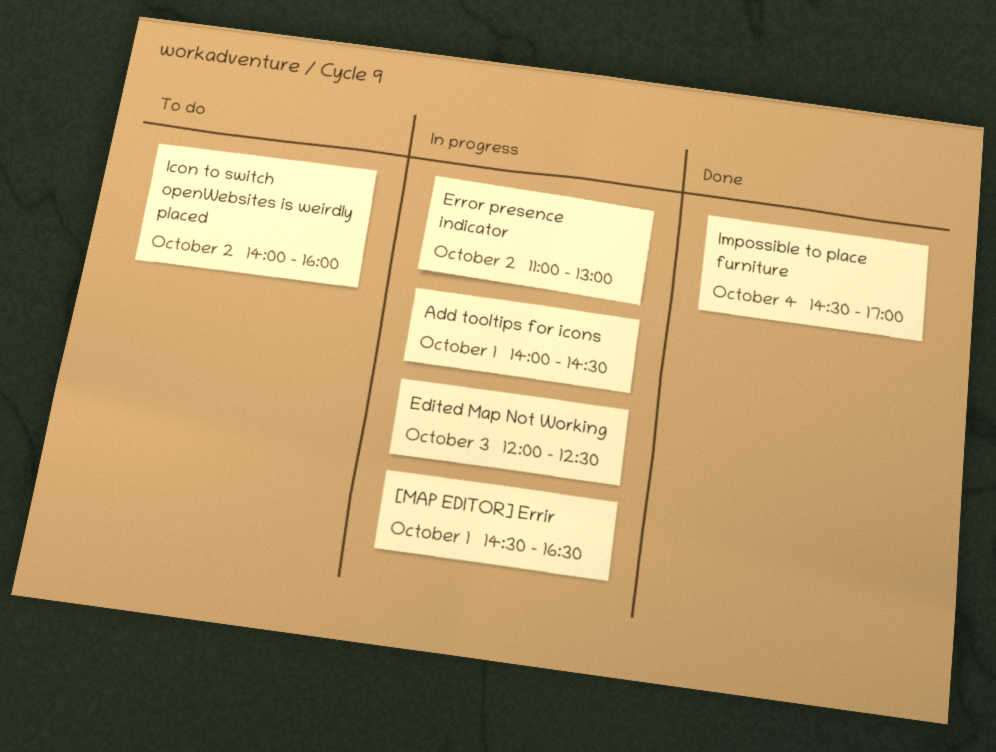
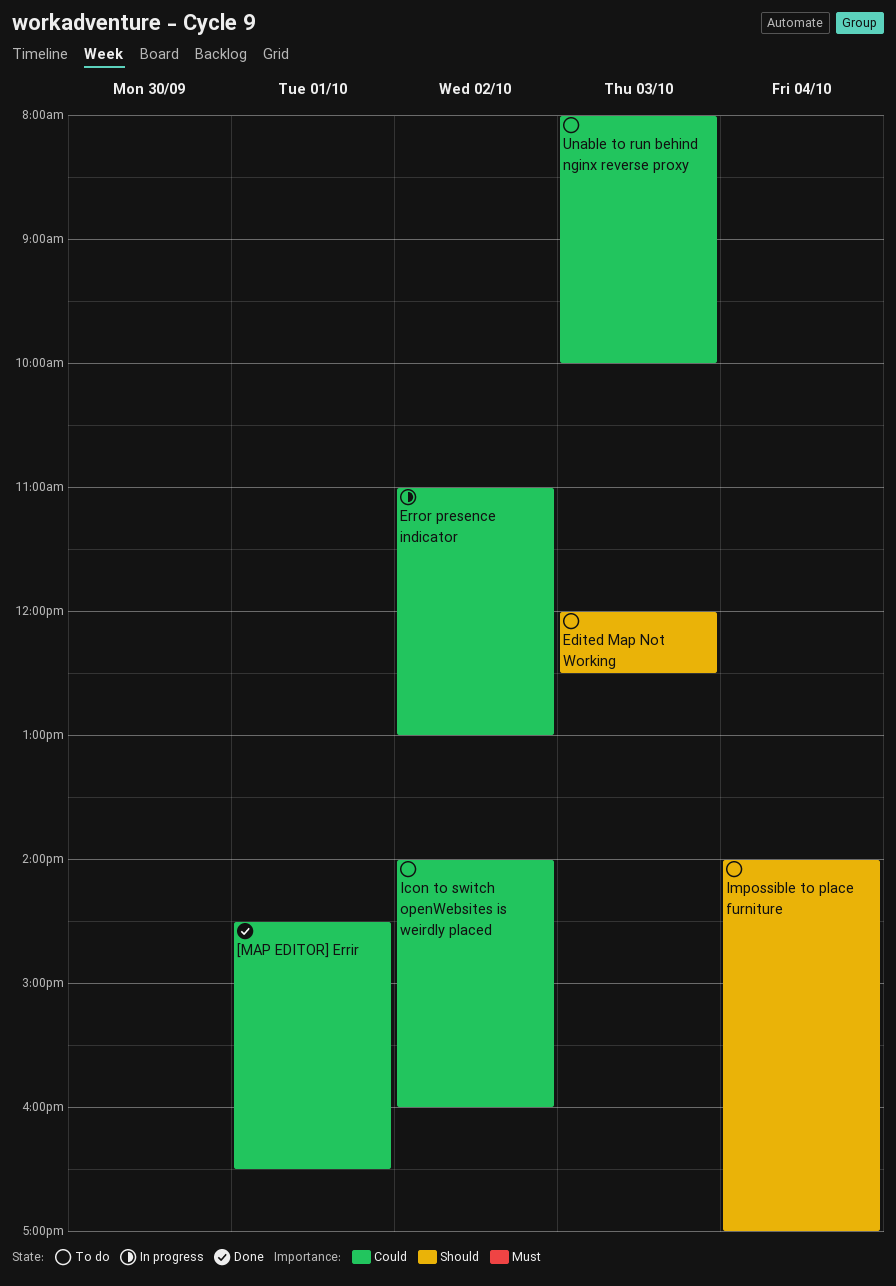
[MAP EDITOR] Errir, status: In progress -> Done
Add tooltips for icons: present -> none
Edited Map Not Working, status: In progress -> To do
Impossible to place furniture, status: Done -> To do
Impossible to place furniture, begins: 14:30 -> 14:00
Unable to run behind nginx reverse proxy: none -> present

